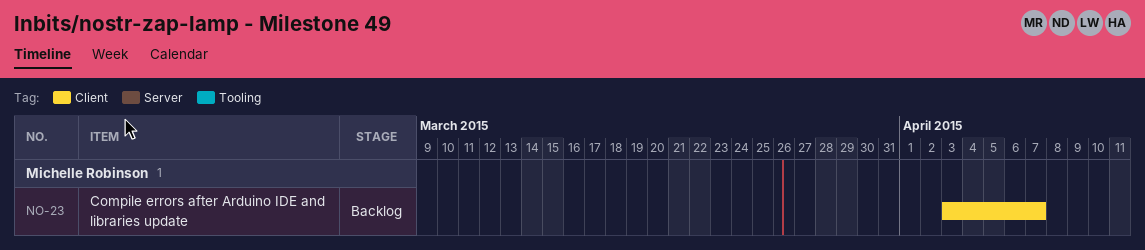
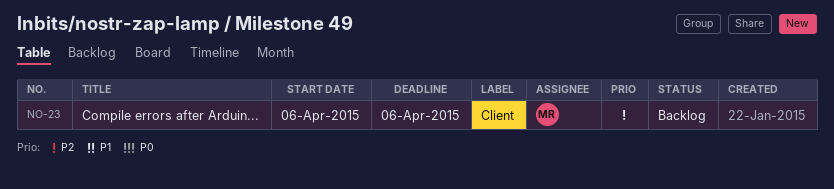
NO-23, start: Apr 3 -> Apr 6
NO-23, due: Apr 7 -> Apr 6

